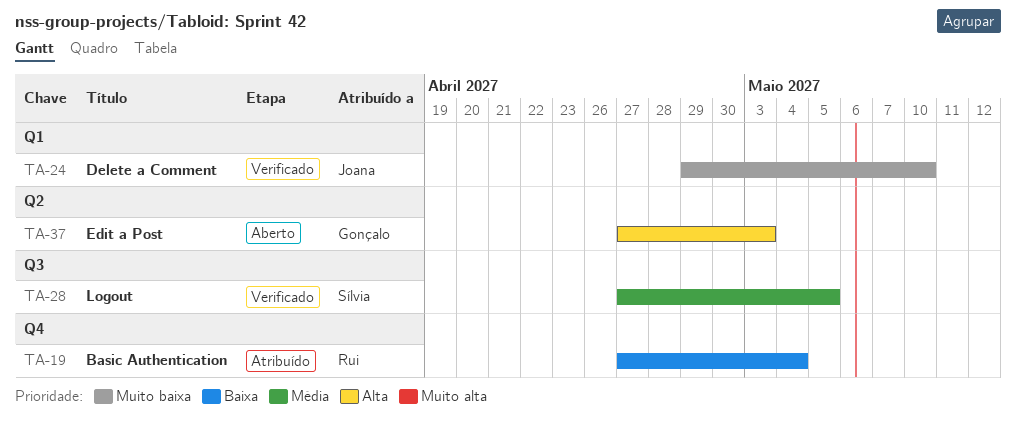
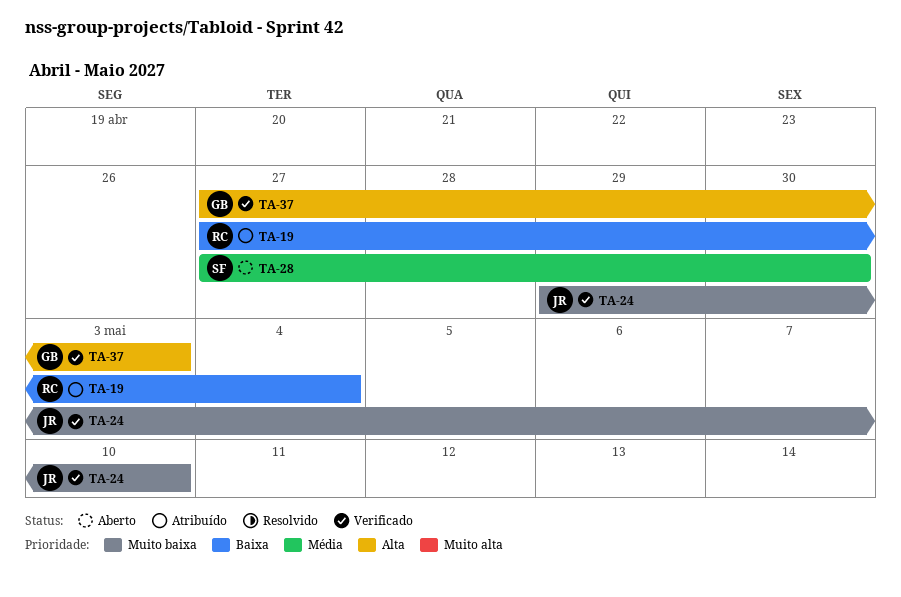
TA-28, status: Verificado -> Aberto
TA-28, due: May 5 -> Apr 30
TA-37, status: Aberto -> Verificado

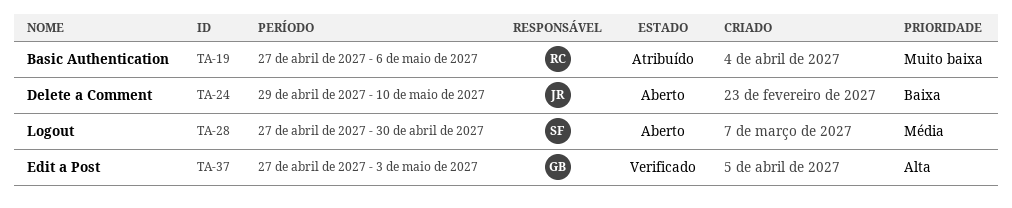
TA-19, priority: Baixa -> Muito baixa
TA-19, due: May 4 -> May 6
TA-24, status: Verificado -> Aberto
TA-24, priority: Muito baixa -> Baixa

